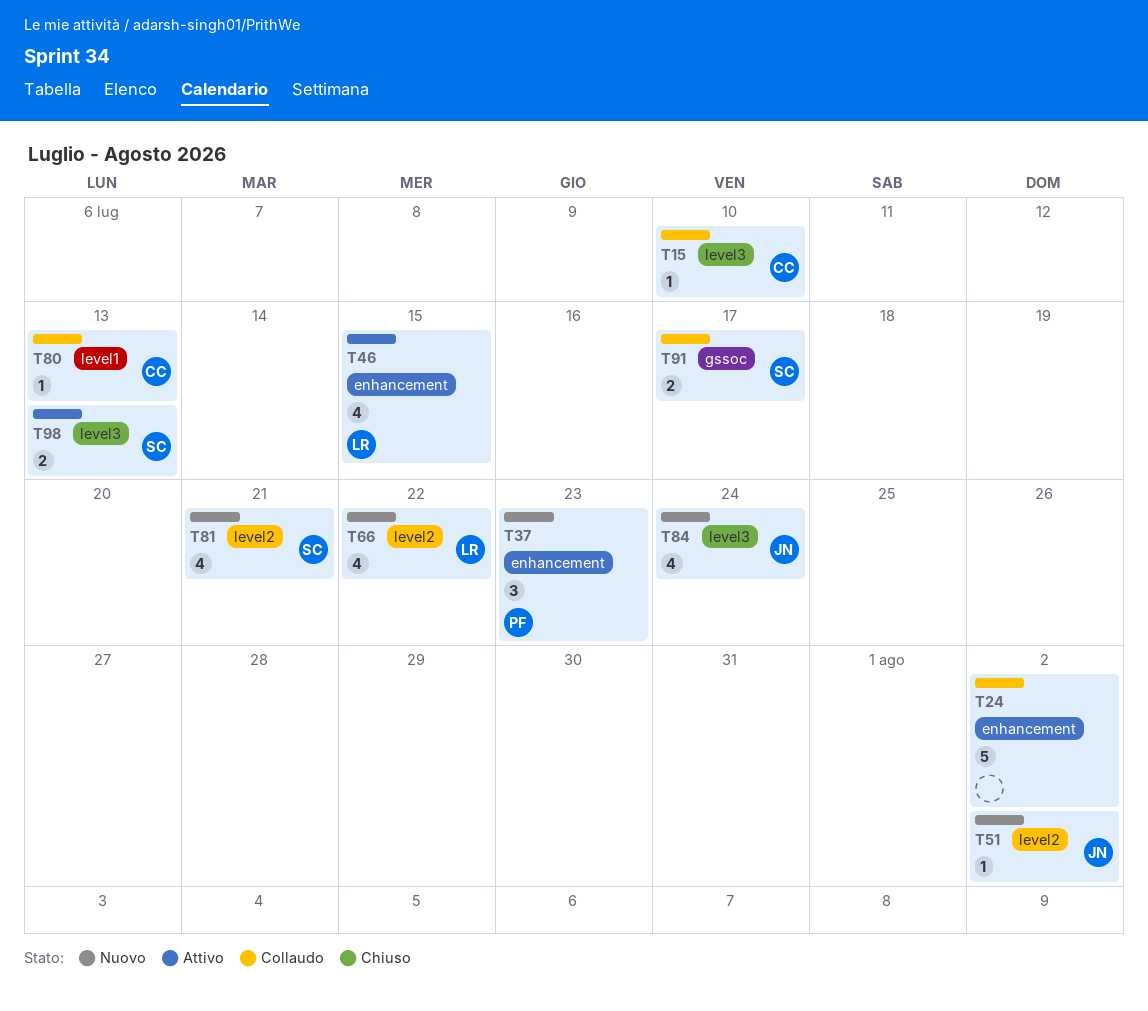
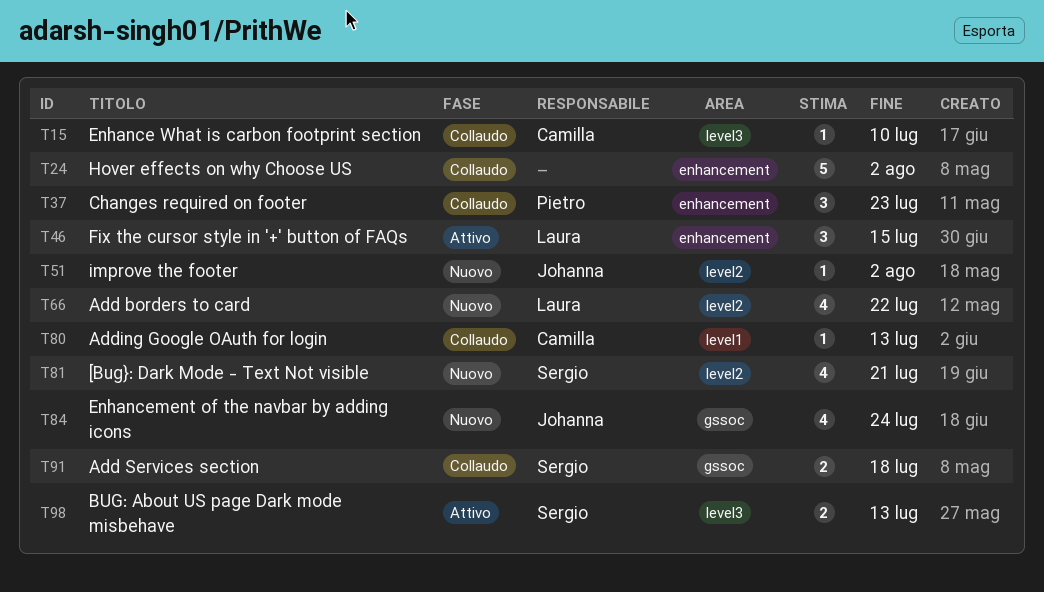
T37, status: Nuovo -> Collaudo
T46, estimate: 4 -> 3
T84, label: level3 -> gssoc
T91, due: Jul 17 -> Jul 18

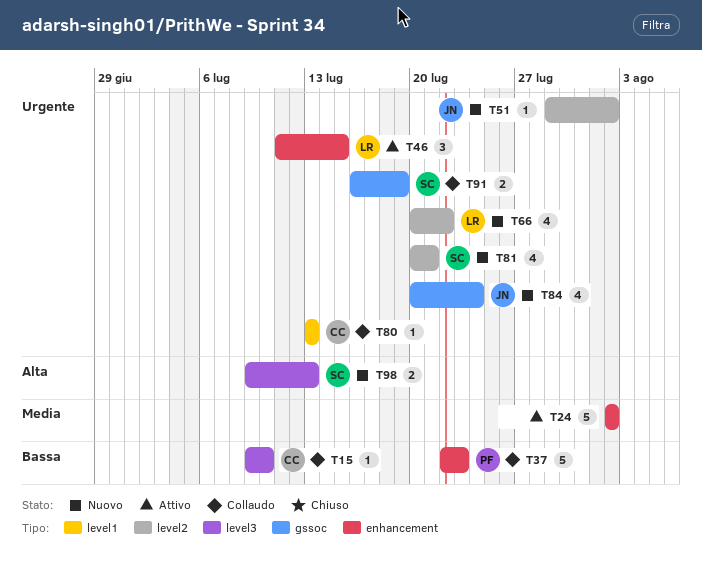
T24, status: Collaudo -> Attivo
T37, estimate: 3 -> 5
T91, due: Jul 18 -> Jul 19
T98, status: Attivo -> Nuovo

